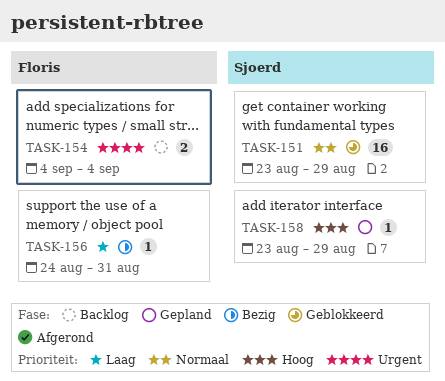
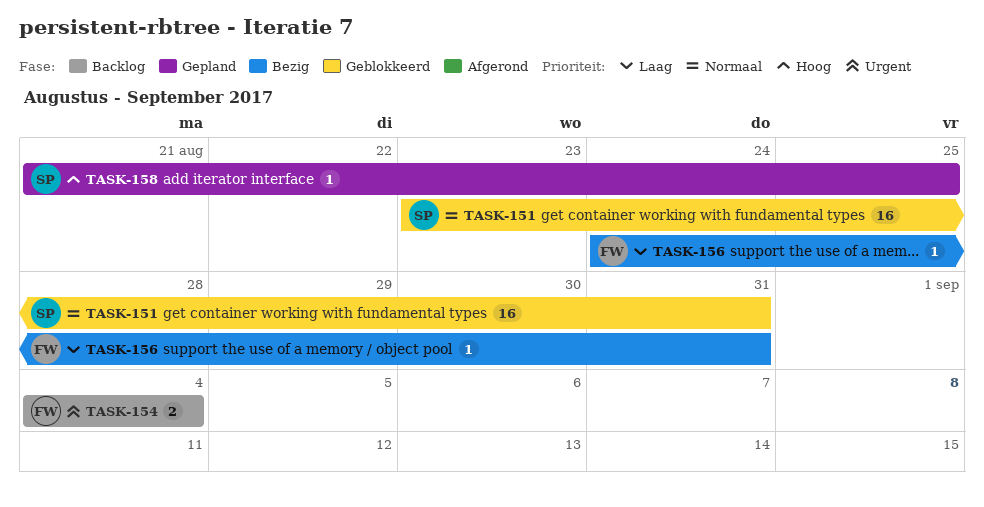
TASK-151, due: Aug 29 -> Aug 31
TASK-158, start: Aug 23 -> Aug 21
TASK-158, due: Aug 29 -> Aug 25

